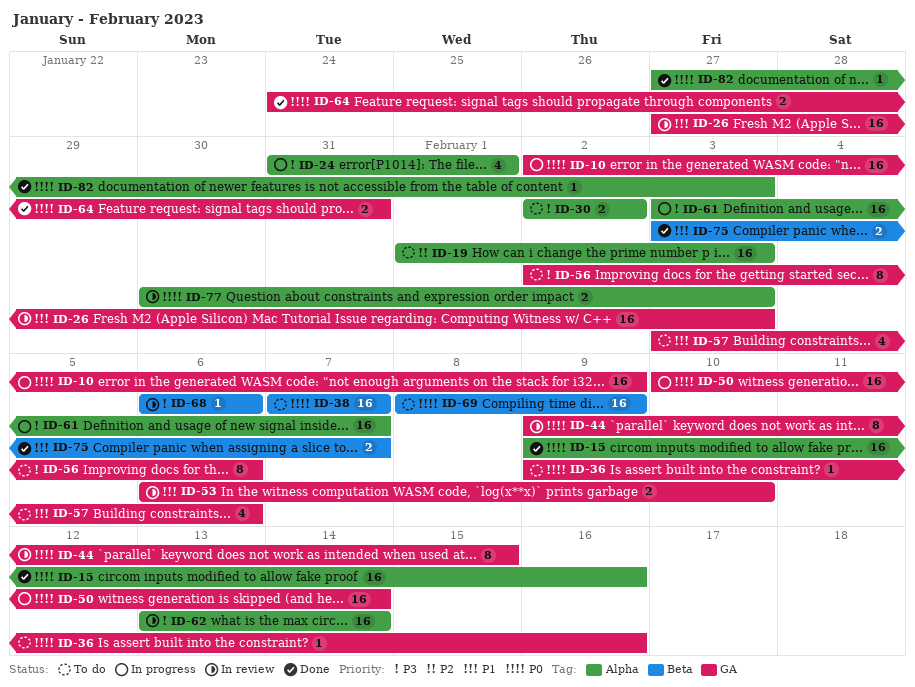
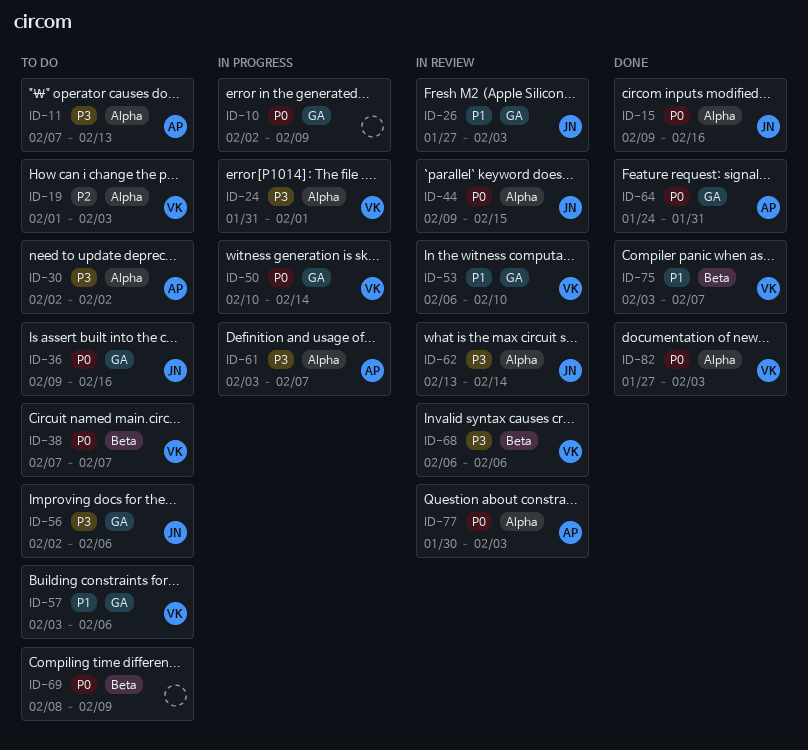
ID-11: none -> present
ID-44, label: GA -> Alpha

